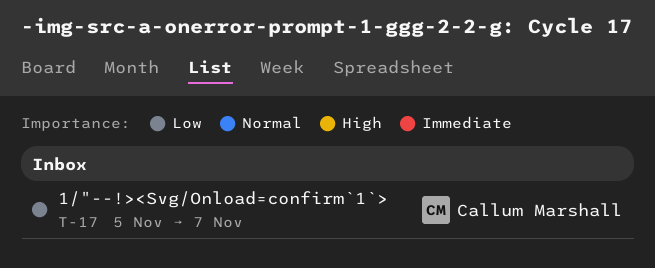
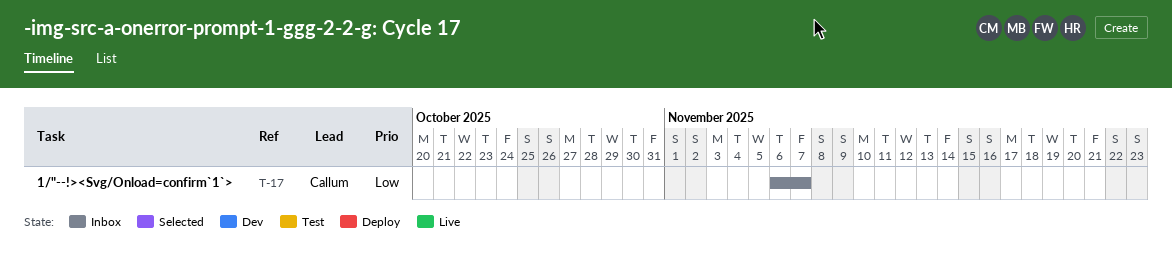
T-17, start: Nov 5 -> Nov 6

